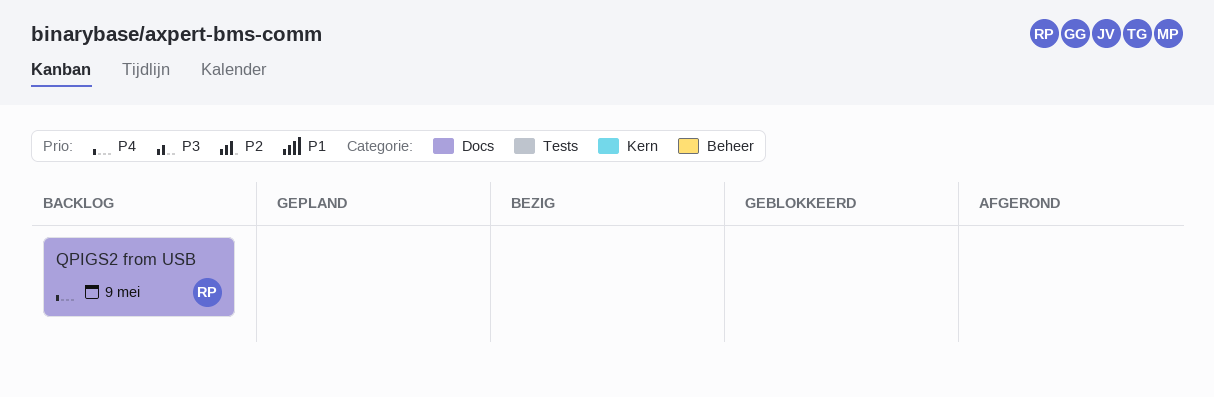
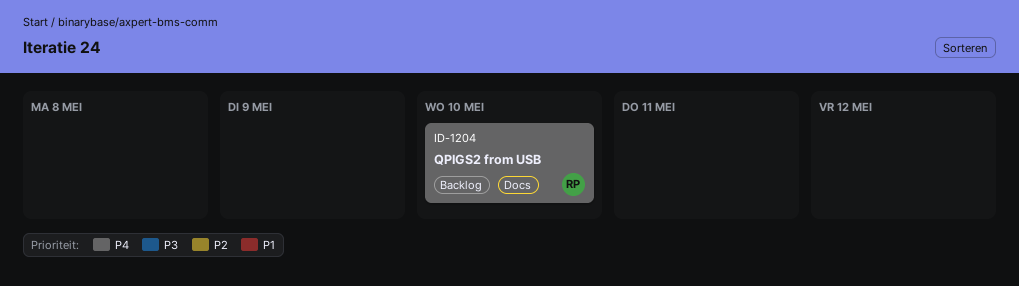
QPIGS2 from USB, due: May 9 -> May 10

